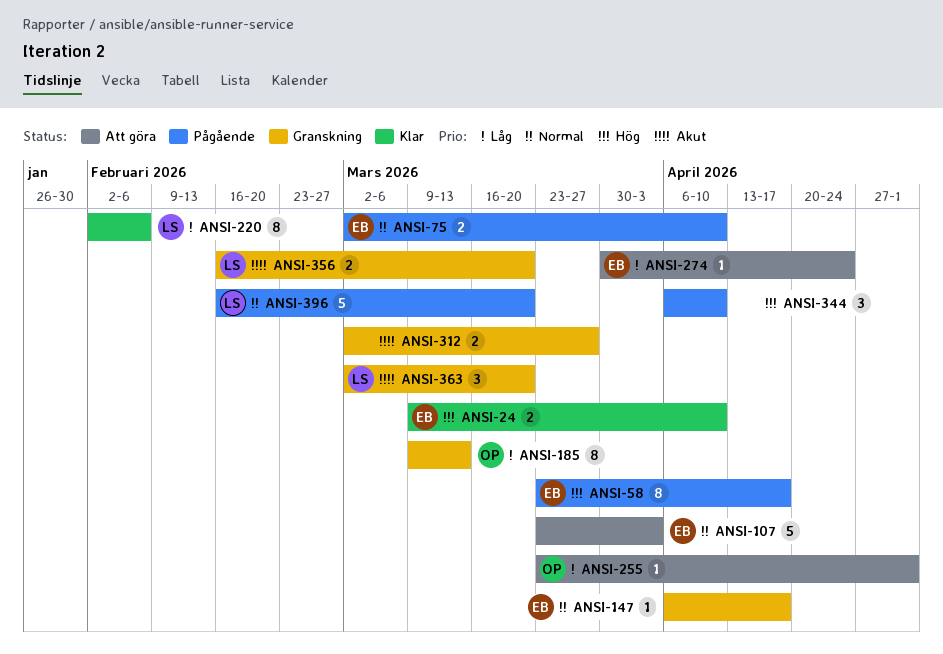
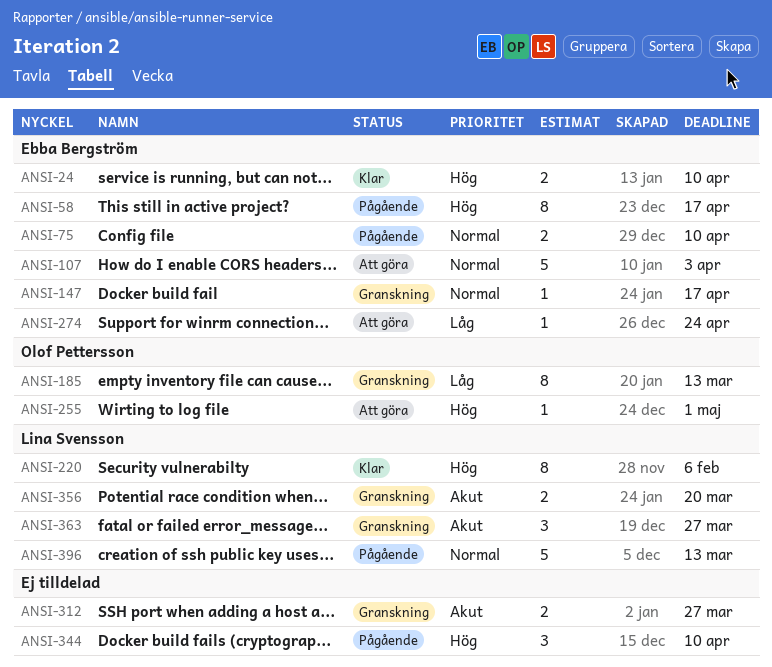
ANSI-220, priority: Låg -> Hög
ANSI-255, priority: Låg -> Hög
ANSI-363, due: Mar 20 -> Mar 27
ANSI-396, due: Mar 20 -> Mar 13

